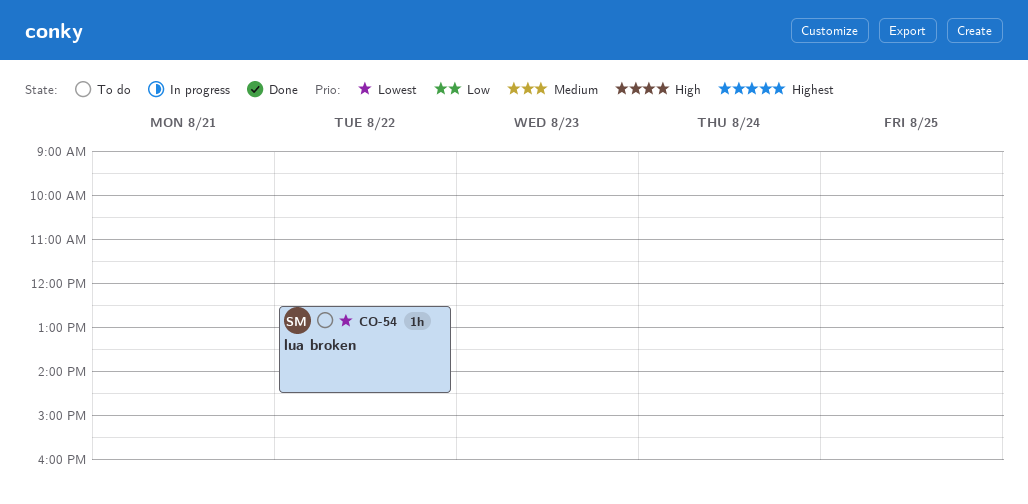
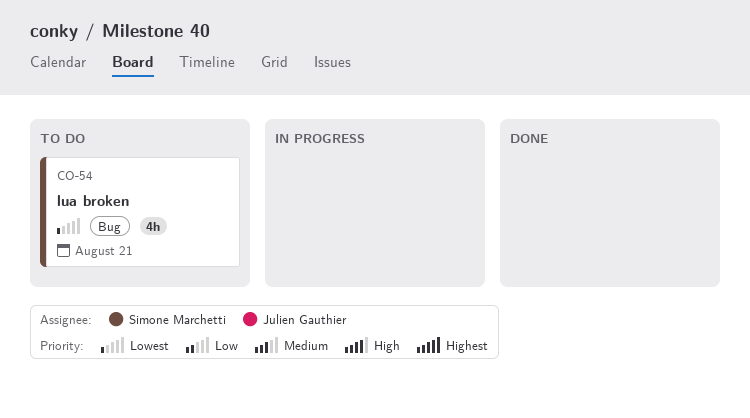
CO-54, estimate: 1h -> 4h
CO-54, day: Aug 22 -> Aug 21

